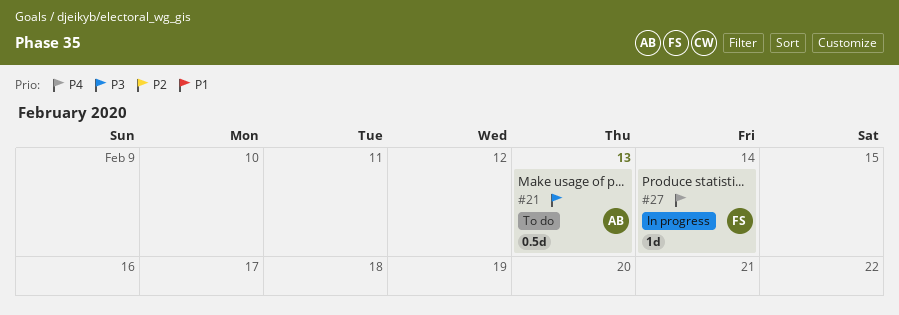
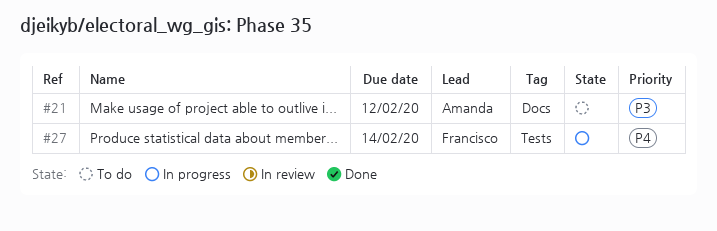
#21, due: Feb 13 -> Feb 12

